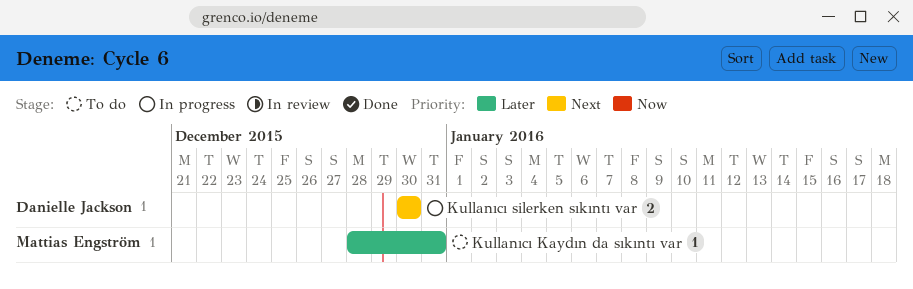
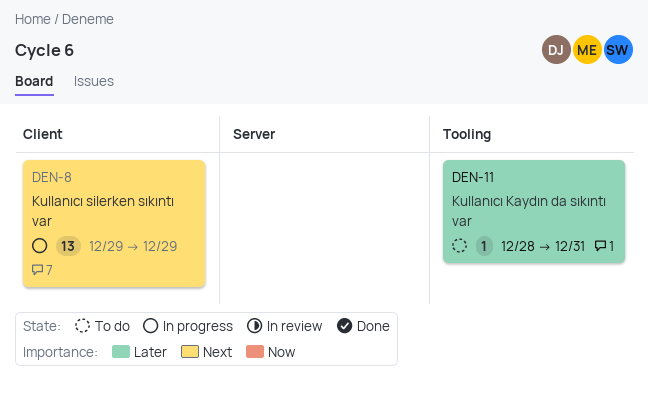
Kullanıcı silerken sıkıntı var, estimate: 2 -> 13
Kullanıcı silerken sıkıntı var, start: Dec 30 -> Dec 29
Kullanıcı silerken sıkıntı var, due: Dec 30 -> Dec 29

